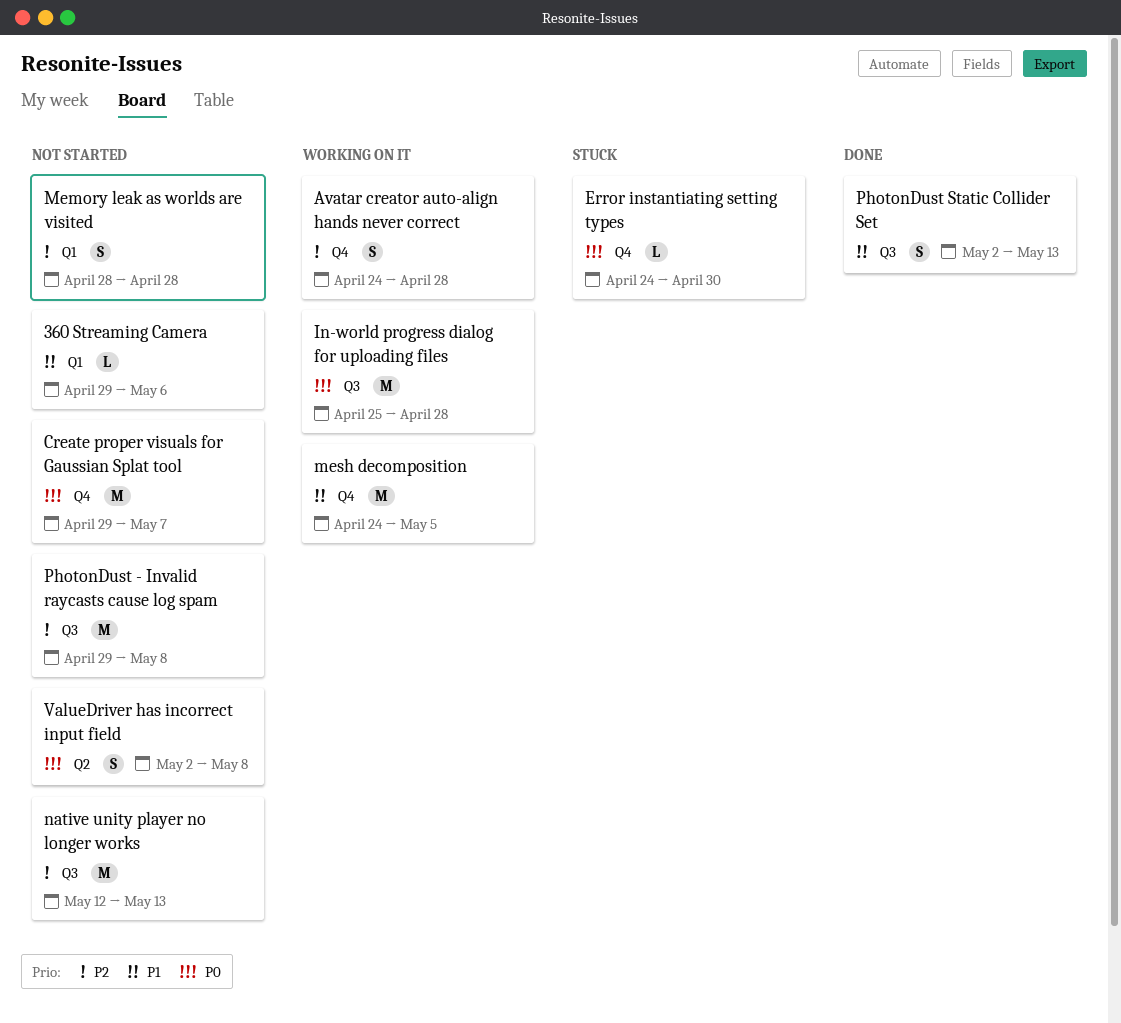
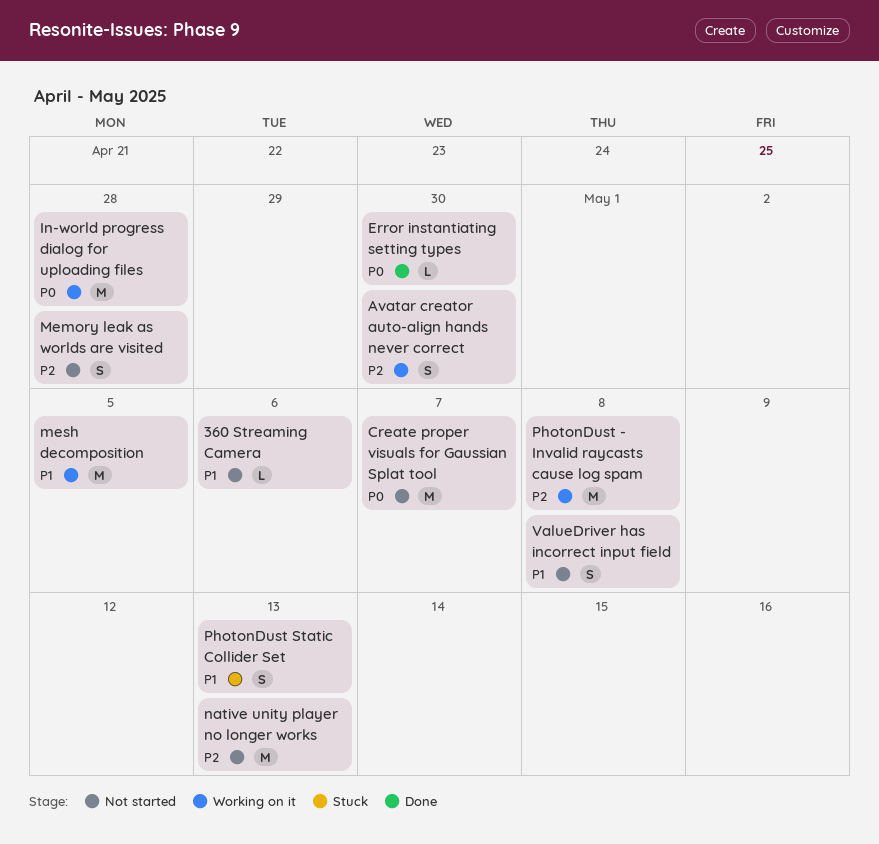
Avatar creator auto-align hands never correct, due: Apr 28 -> Apr 30
Error instantiating setting types, status: Stuck -> Done
PhotonDust - Invalid raycasts cause log spam, status: Not started -> Working on it
PhotonDust Static Collider Set, status: Done -> Stuck
ValueDriver has incorrect input field, priority: P0 -> P1

